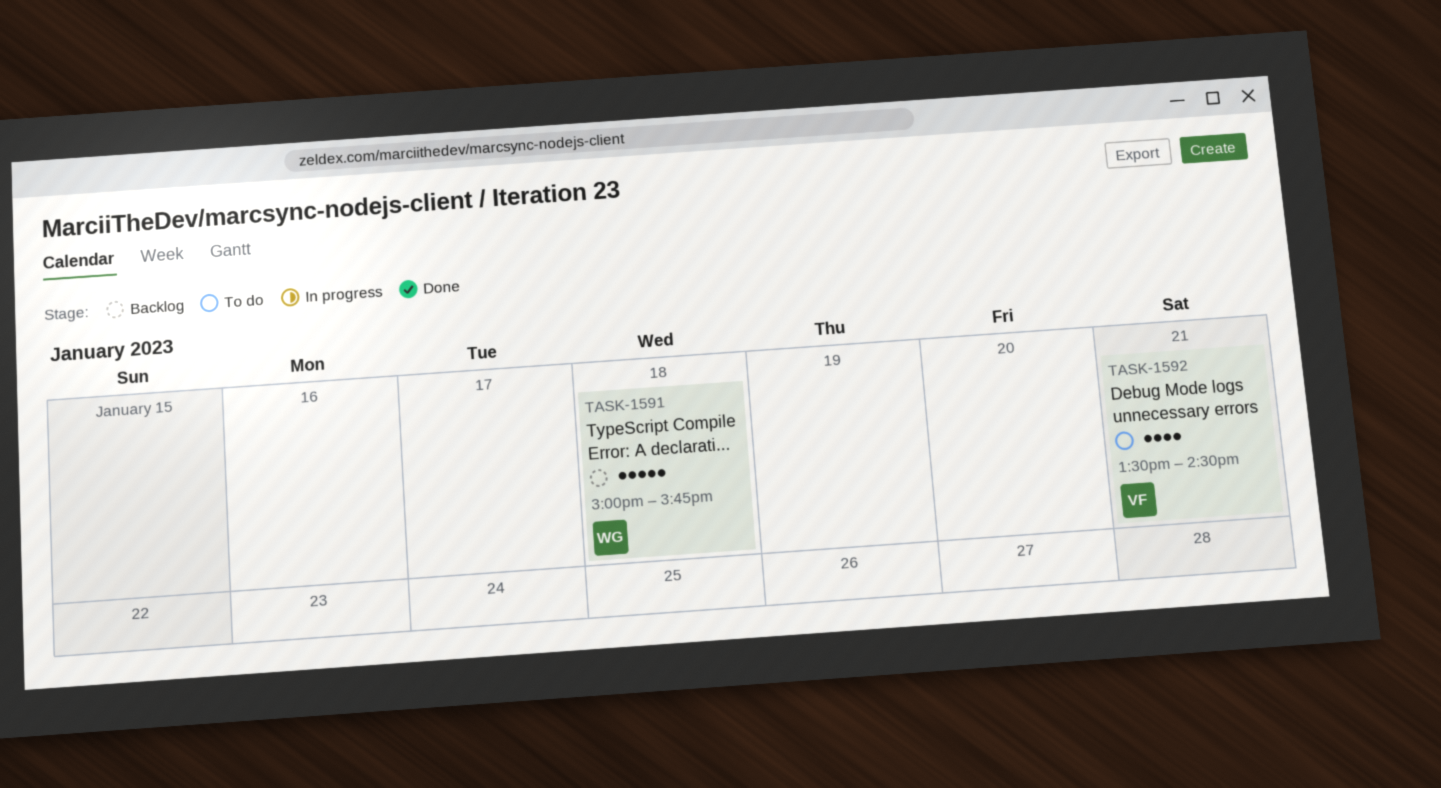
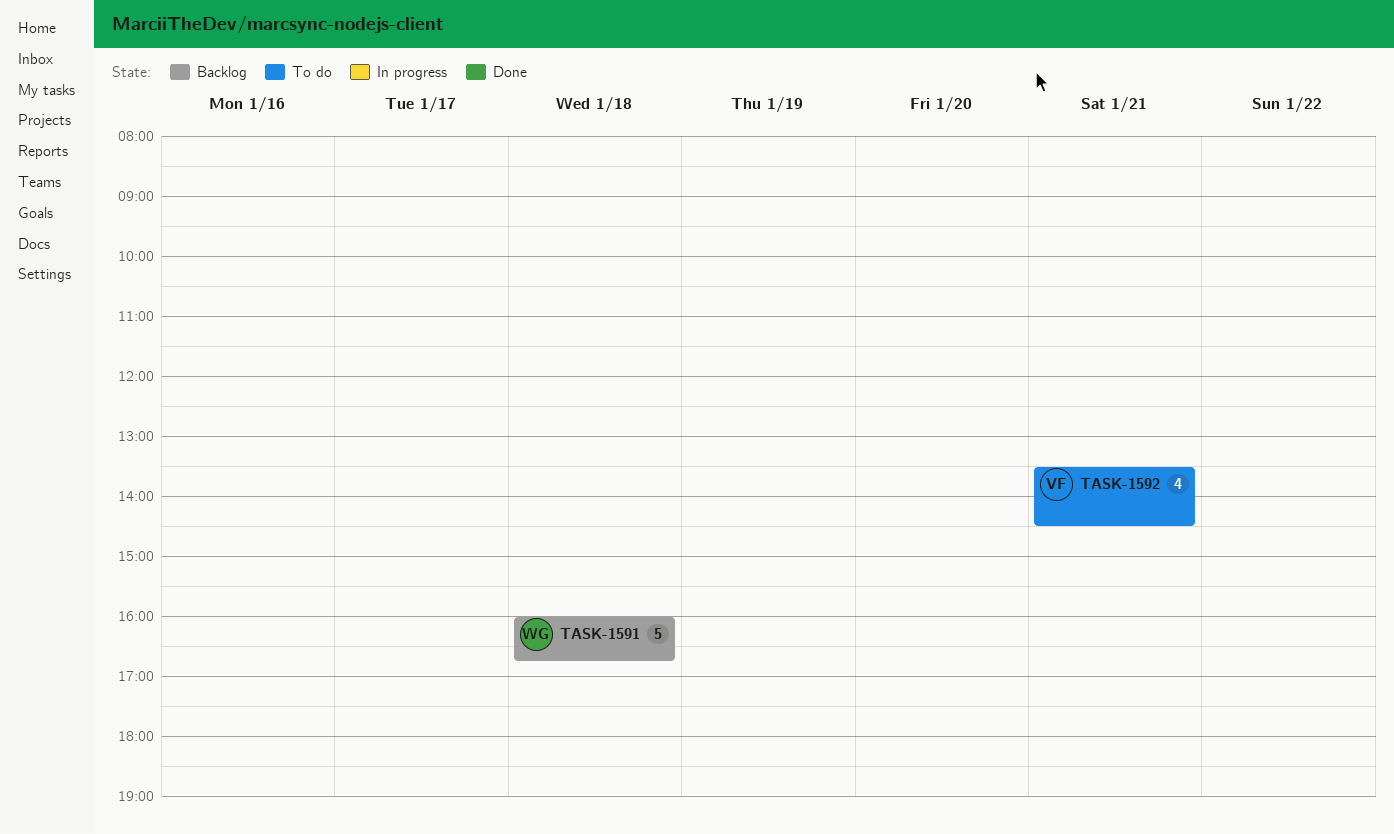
TASK-1591, begins: 15:00 -> 16:00
TASK-1591, ends: 15:45 -> 16:45

